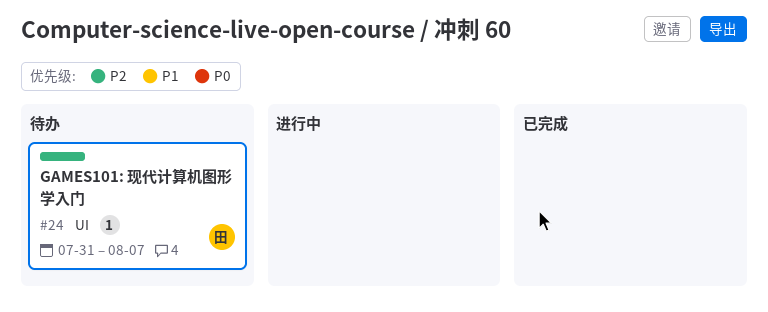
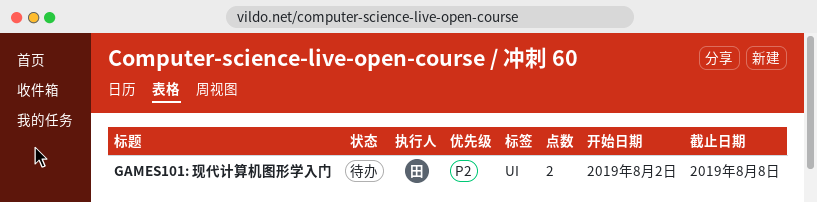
GAMES101: 现代计算机图形学入门, estimate: 1 -> 2
GAMES101: 现代计算机图形学入门, start: Jul 31 -> Aug 2
GAMES101: 现代计算机图形学入门, due: Aug 7 -> Aug 8

